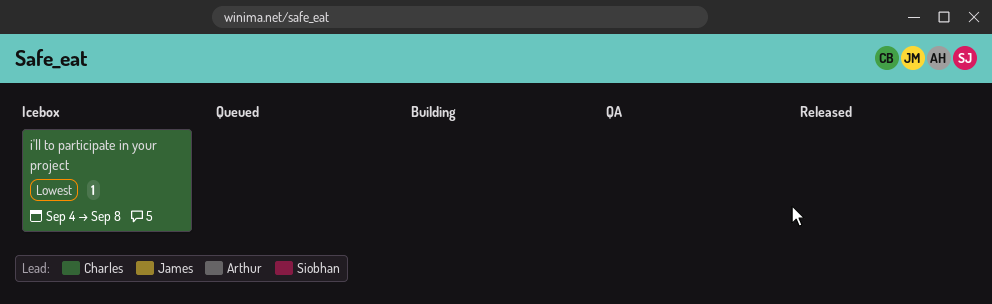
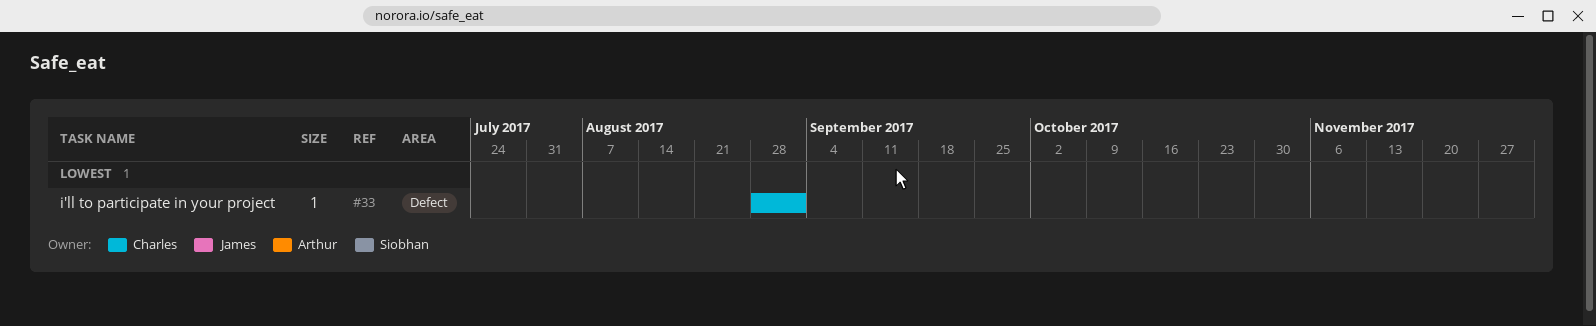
i'll to participate in your project, start: Sep 4 -> Aug 28
i'll to participate in your project, due: Sep 8 -> Sep 1

